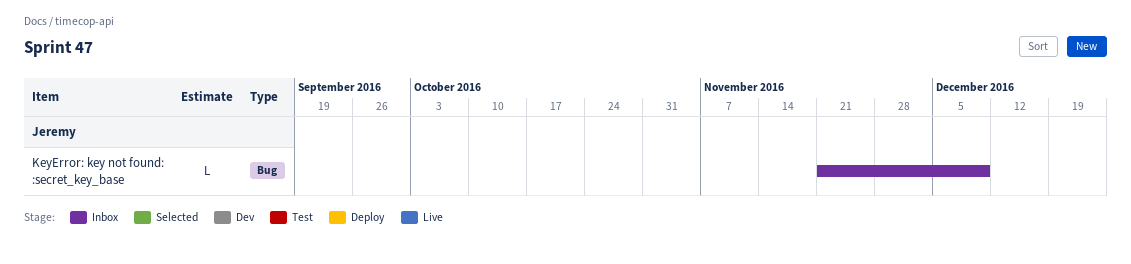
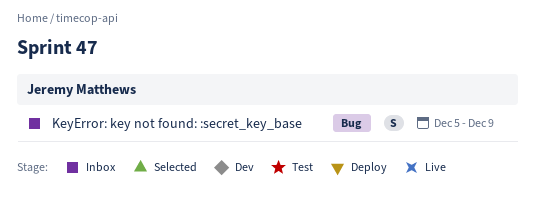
KeyError: key not found: :secret_key_base, estimate: L -> S
KeyError: key not found: :secret_key_base, start: Nov 21 -> Dec 5

